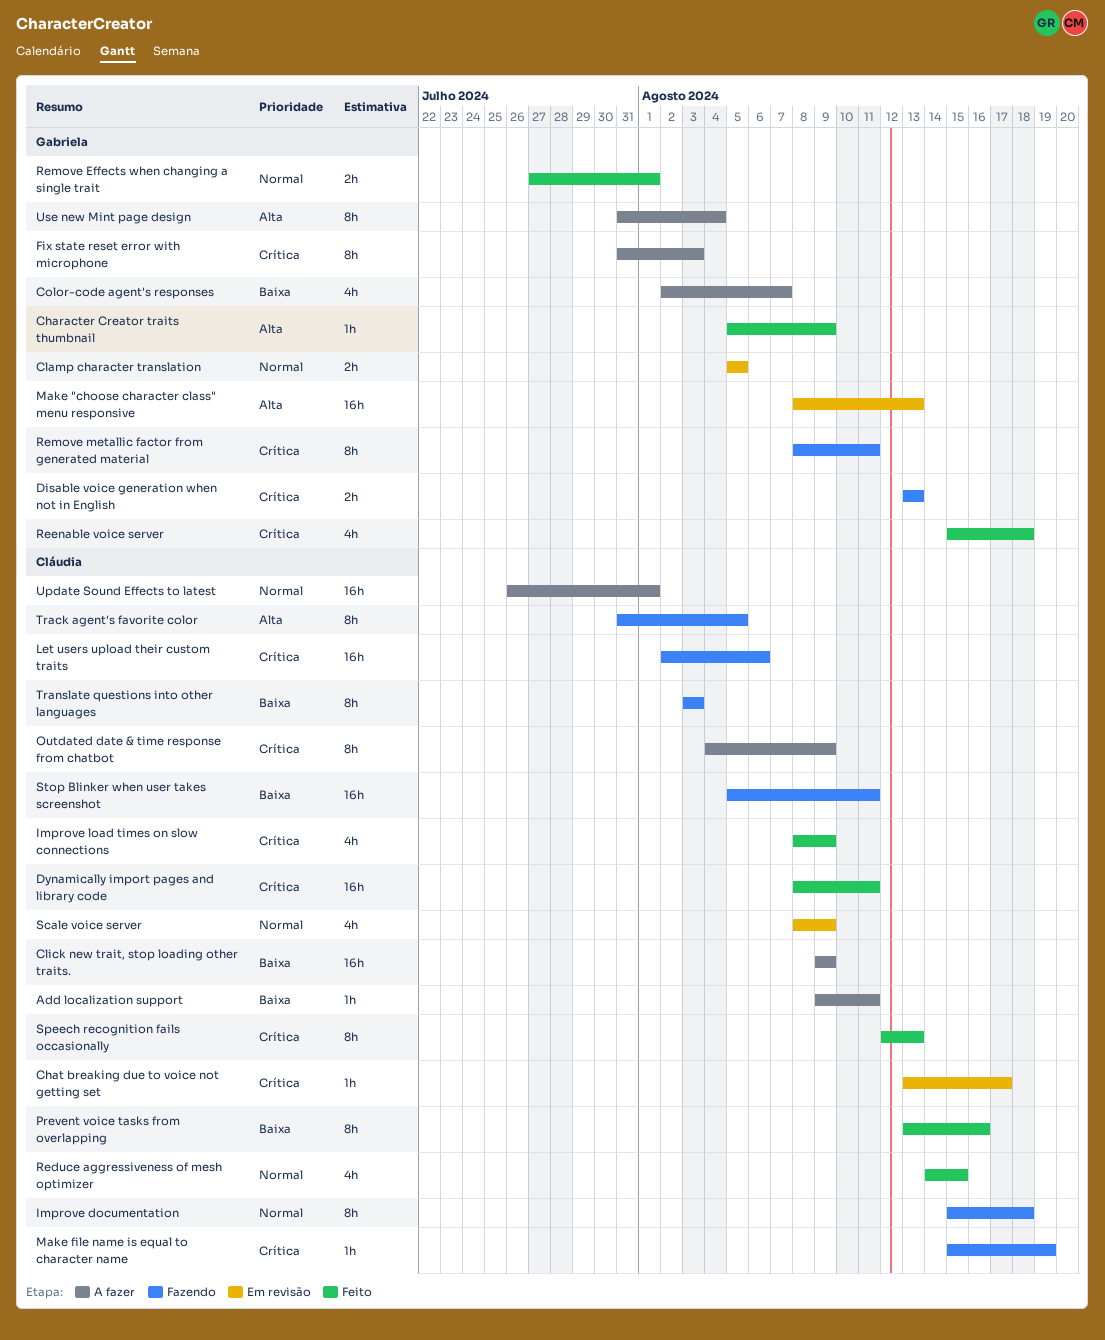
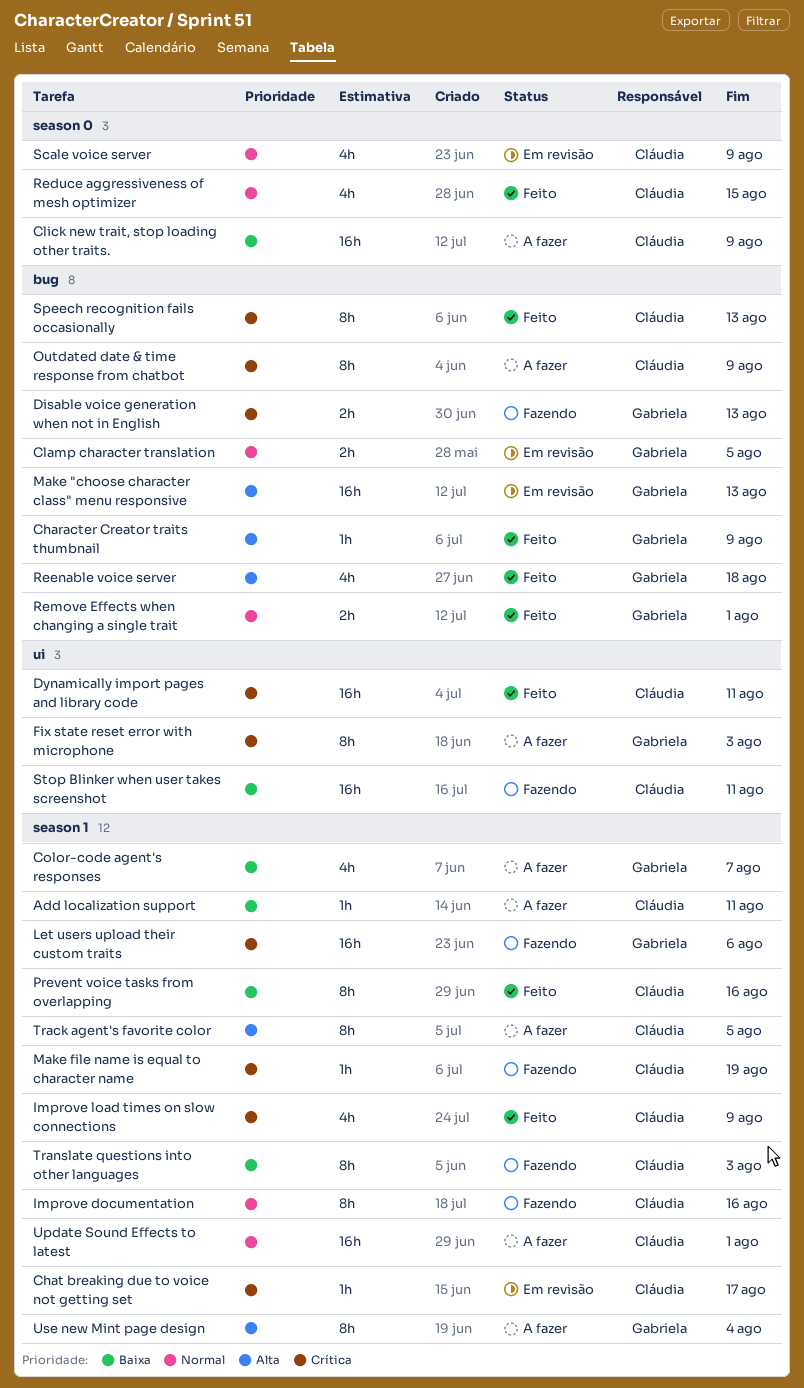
Improve documentation, due: Aug 18 -> Aug 16
Let users upload their custom traits, owner: Cláudia -> Gabriela
Reenable voice server, priority: Crítica -> Alta
Remove metallic factor from generated material: present -> none
Track agent's favorite color, status: Fazendo -> A fazer

